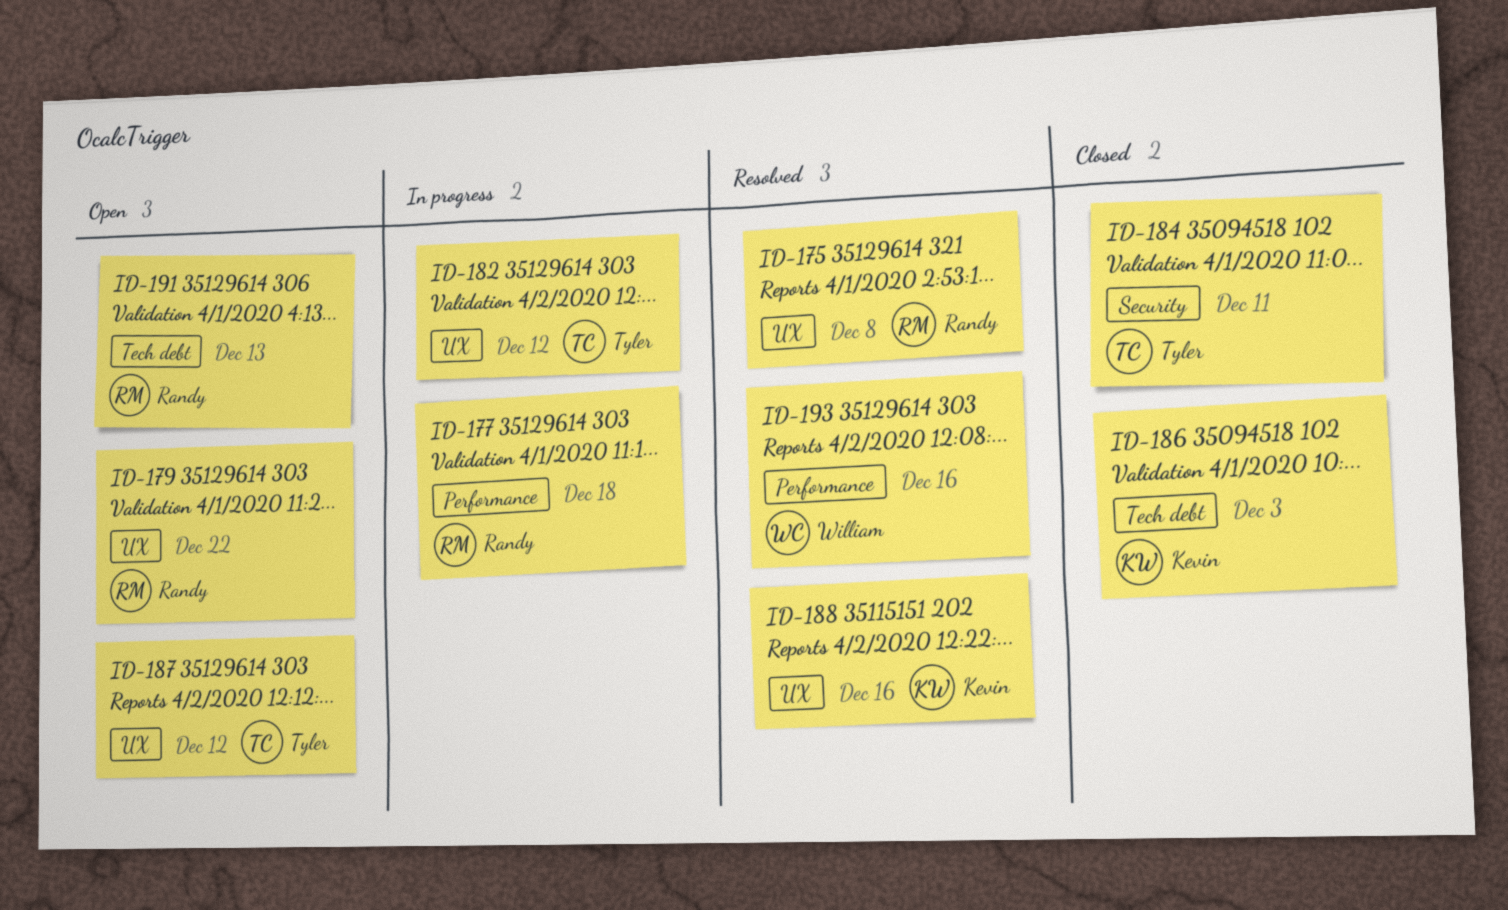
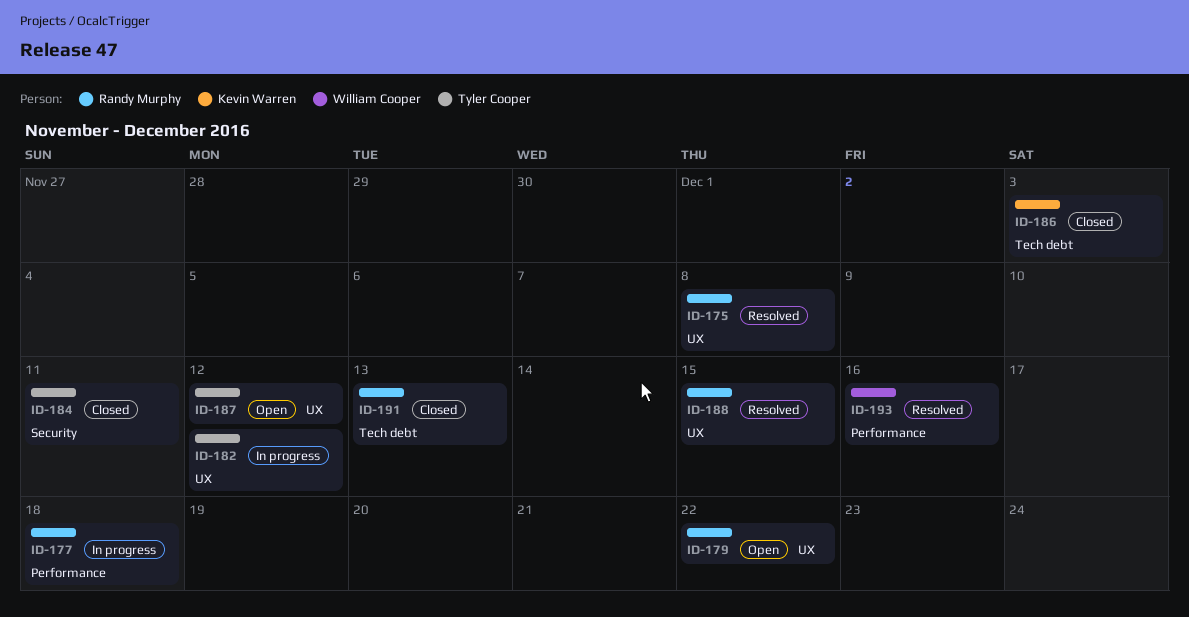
ID-188, owner: Kevin Warren -> Randy Murphy
ID-188, due: Dec 16 -> Dec 15
ID-191, status: Open -> Closed

